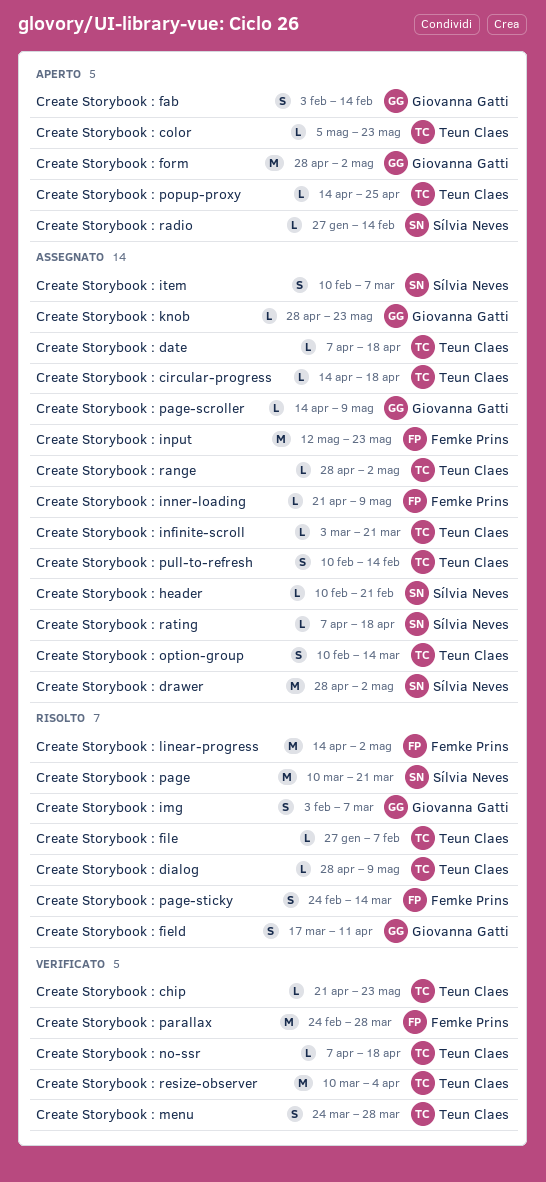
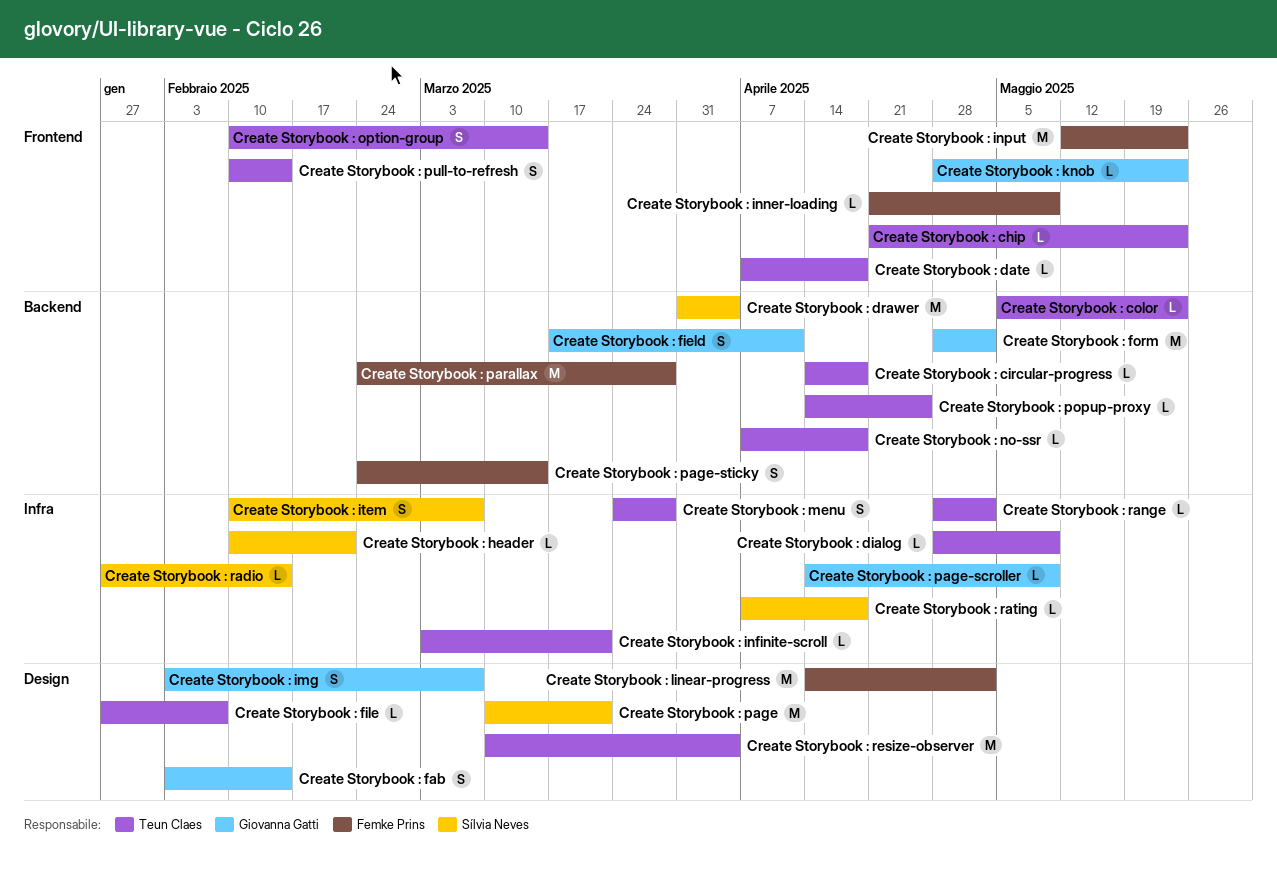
Create Storybook : drawer, start: Apr 28 -> Mar 31
Create Storybook : drawer, due: May 2 -> Apr 4

